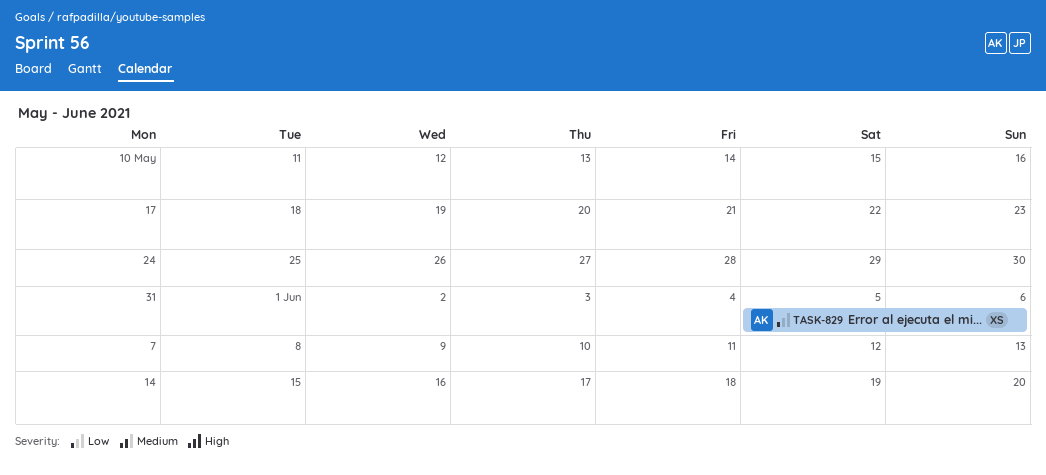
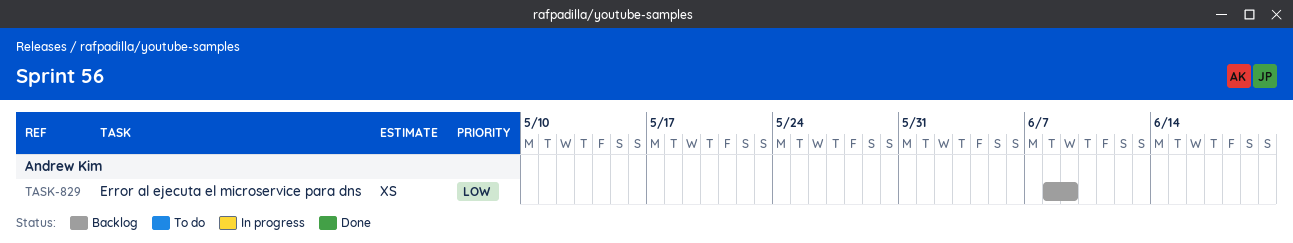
TASK-829, start: Jun 5 -> Jun 8
TASK-829, due: Jun 6 -> Jun 9

